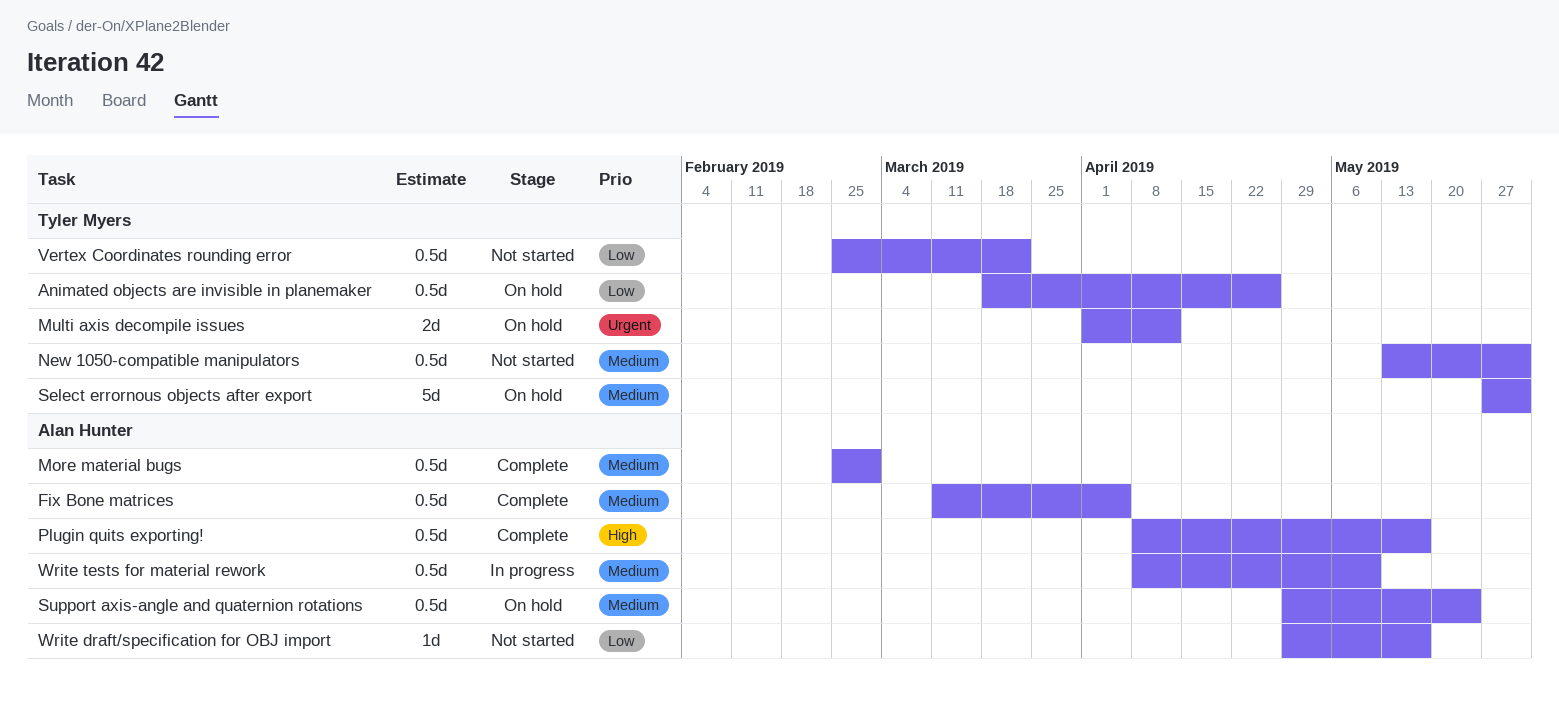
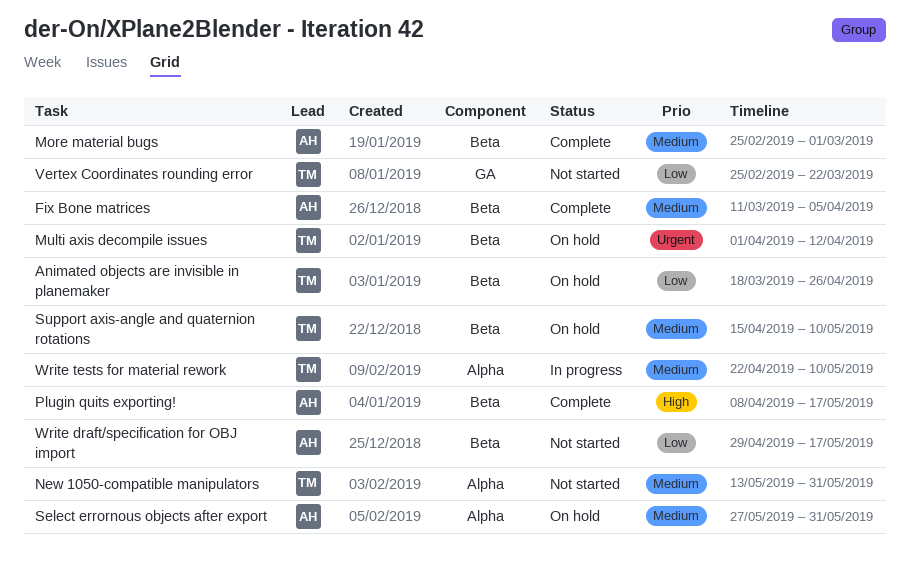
Select errornous objects after export, owner: Tyler Myers -> Alan Hunter
Support axis-angle and quaternion rotations, owner: Alan Hunter -> Tyler Myers
Support axis-angle and quaternion rotations, start: Apr 29 -> Apr 15
Support axis-angle and quaternion rotations, due: May 24 -> May 10
Write tests for material rework, owner: Alan Hunter -> Tyler Myers
Write tests for material rework, start: Apr 8 -> Apr 22

